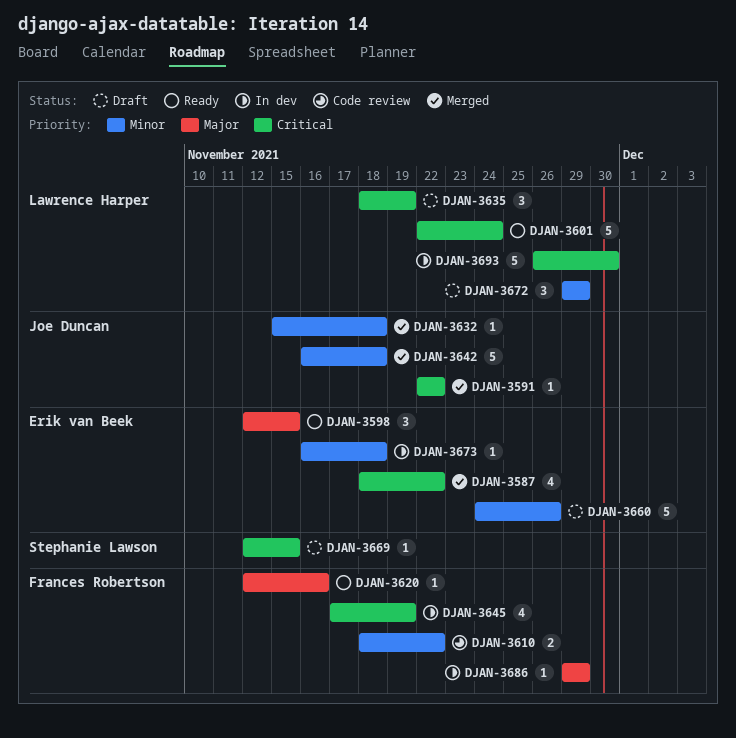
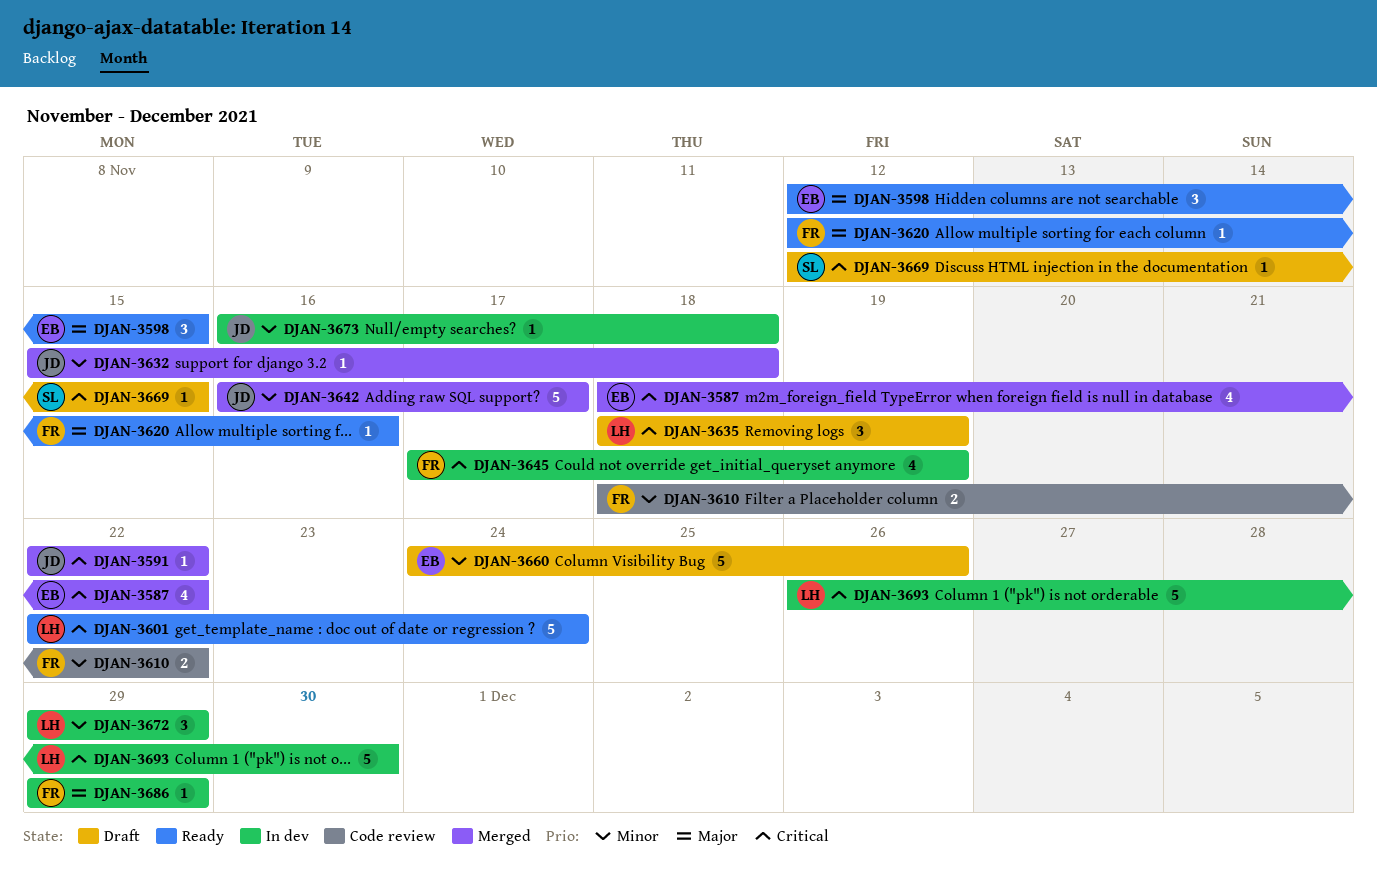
DJAN-3642, due: Nov 18 -> Nov 17
DJAN-3672, status: Draft -> In dev
DJAN-3673, owner: Erik van Beek -> Joe Duncan

